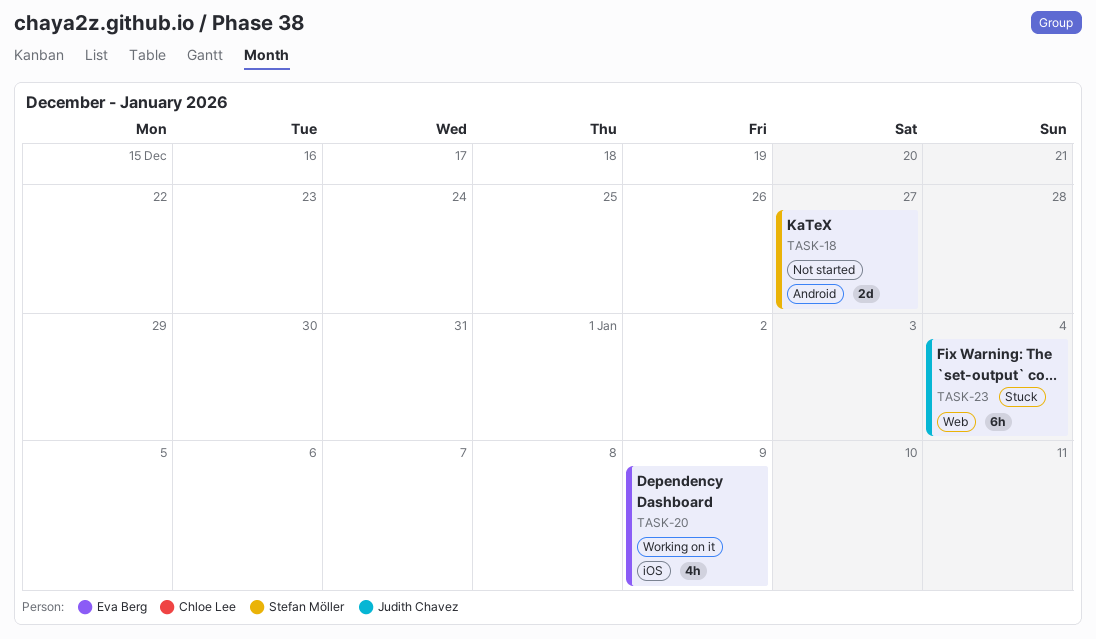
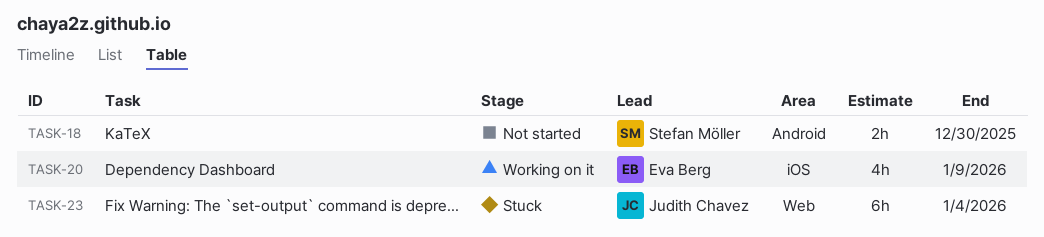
TASK-18, estimate: 2d -> 2h
TASK-18, due: Dec 27 -> Dec 30

